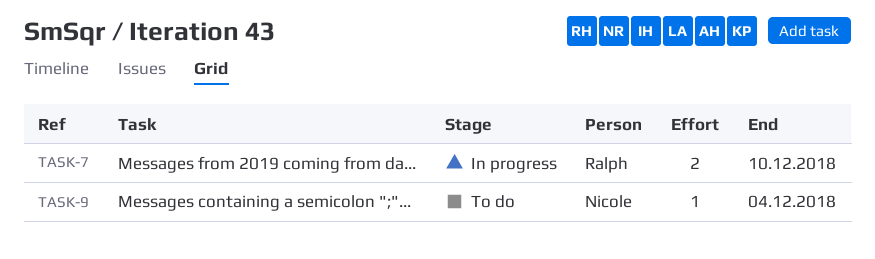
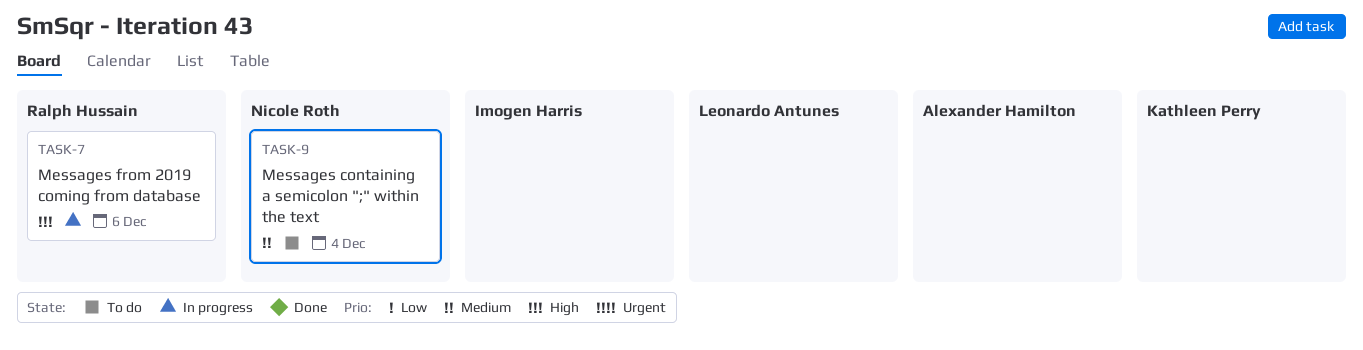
TASK-7, due: Dec 10 -> Dec 6

